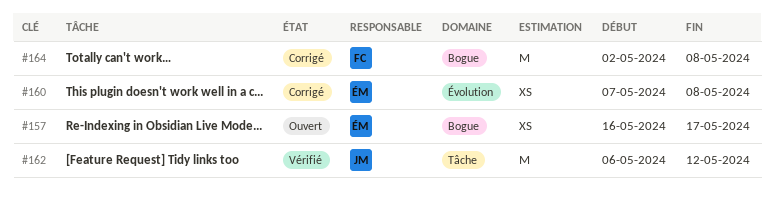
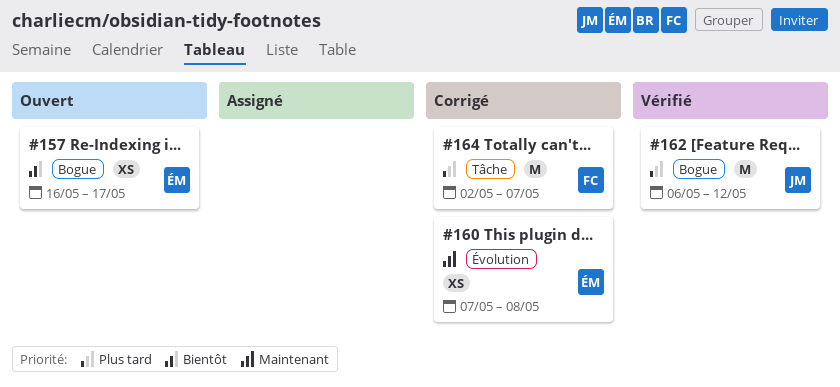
#162, label: Tâche -> Bogue
#164, label: Bogue -> Tâche
#164, due: May 8 -> May 7

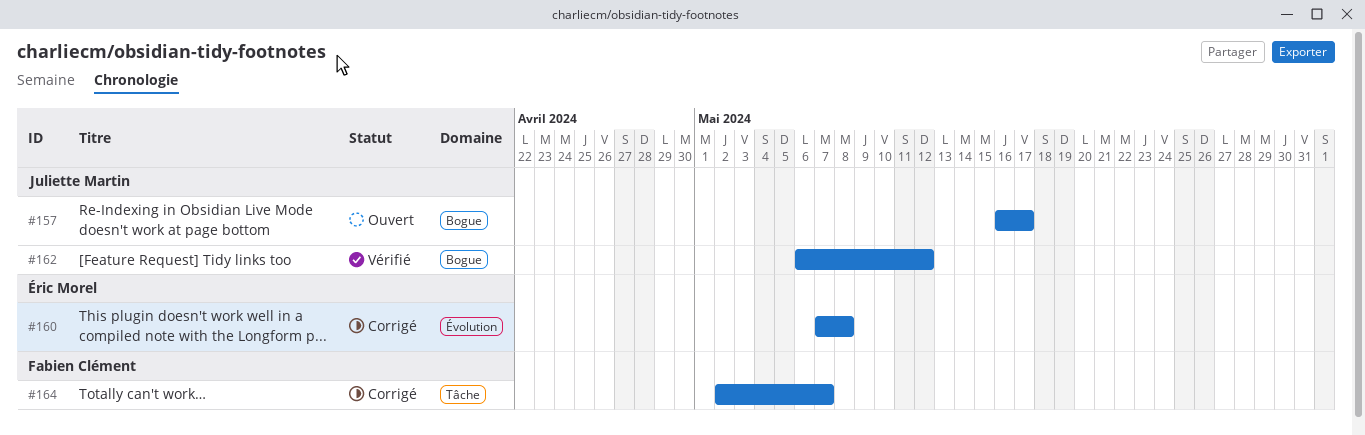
#157, owner: Éric Morel -> Juliette Martin

